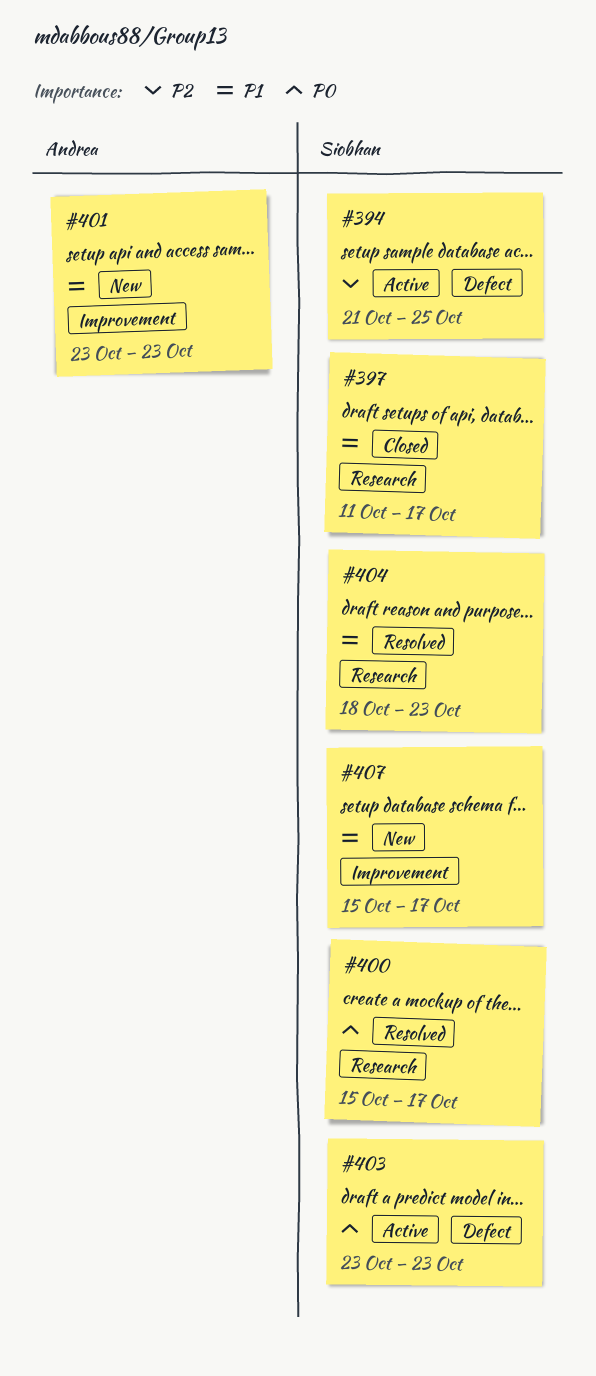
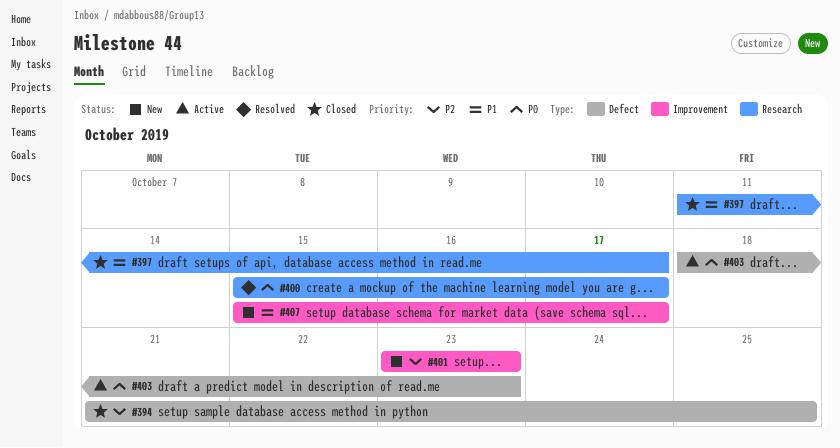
#394, status: Active -> Closed
#401, priority: P1 -> P2
#403, start: Oct 23 -> Oct 18
#404: present -> none

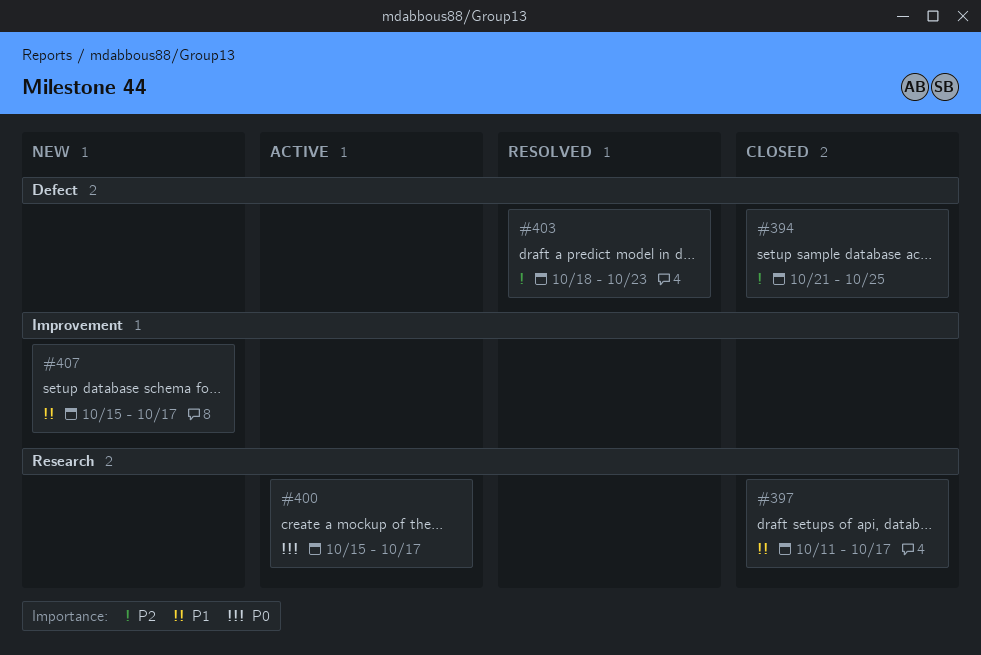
#400, status: Resolved -> Active
#401: present -> none
#403, status: Active -> Resolved
#403, priority: P0 -> P2

